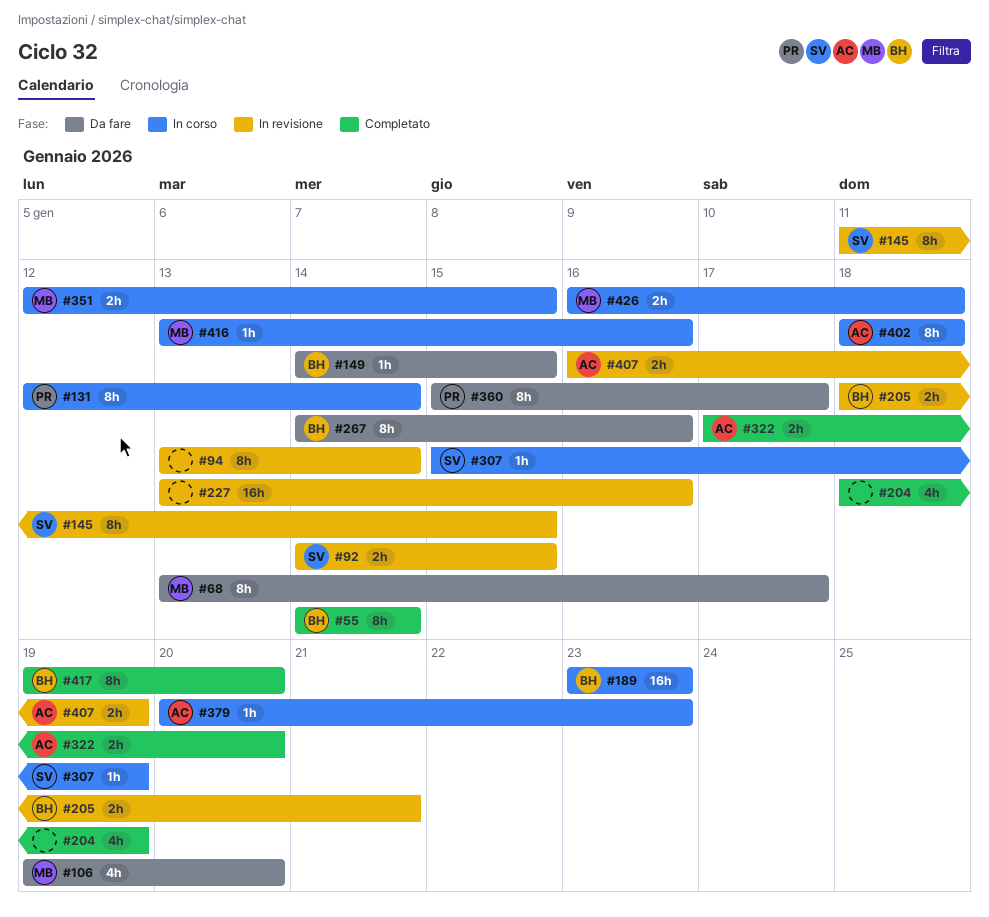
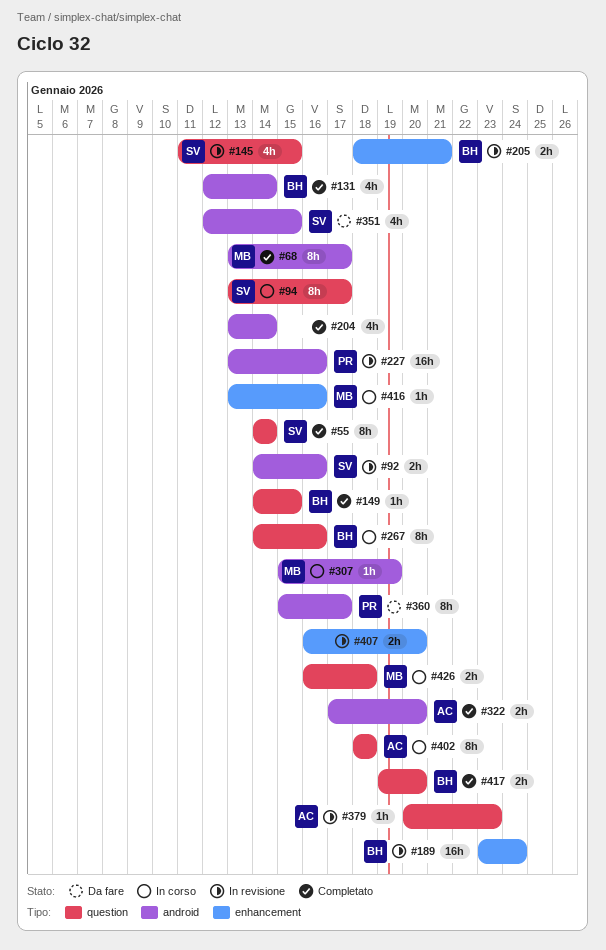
#55, owner: BH -> SV
#68, status: Da fare -> Completato
#92, due: Jan 15 -> Jan 16
#94, status: In revisione -> In corso
#94, owner: none -> SV
#94, due: Jan 14 -> Jan 17
#106: present -> none
#131, status: In corso -> Completato
#131, owner: PR -> BH
#131, estimate: 8h -> 4h
#145, estimate: 8h -> 4h
#149, status: Da fare -> Completato
#189, status: In corso -> In revisione
#189, due: Jan 23 -> Jan 24
#204, start: Jan 18 -> Jan 13
#204, due: Jan 19 -> Jan 14
#227, owner: none -> PR
#267, status: Da fare -> In corso
#307, owner: SV -> MB
#351, status: In corso -> Da fare
#351, owner: MB -> SV
#351, estimate: 2h -> 4h
#379, status: In corso -> In revisione
#407, owner: AC -> none
#407, due: Jan 19 -> Jan 20
#417, estimate: 8h -> 2h

